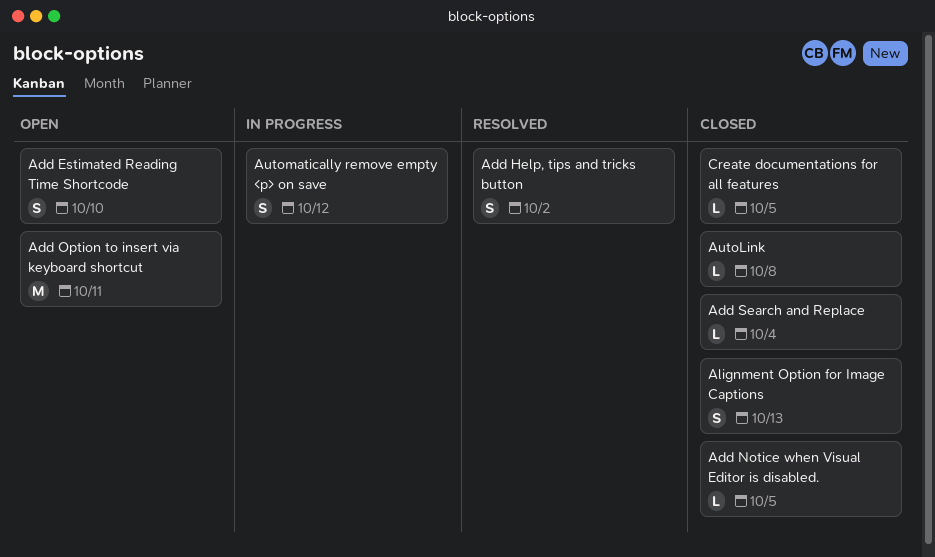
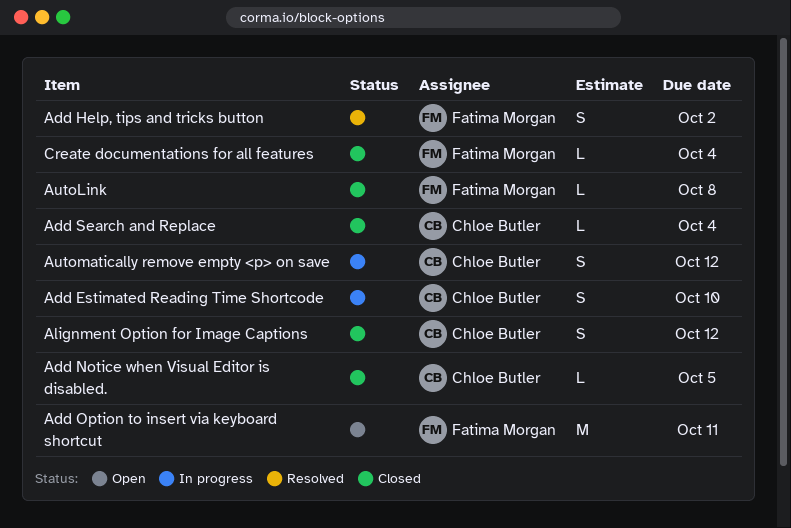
Add Estimated Reading Time Shortcode, status: Open -> In progress
Alignment Option for Image Captions, due: Oct 13 -> Oct 12
Create documentations for all features, due: Oct 5 -> Oct 4

